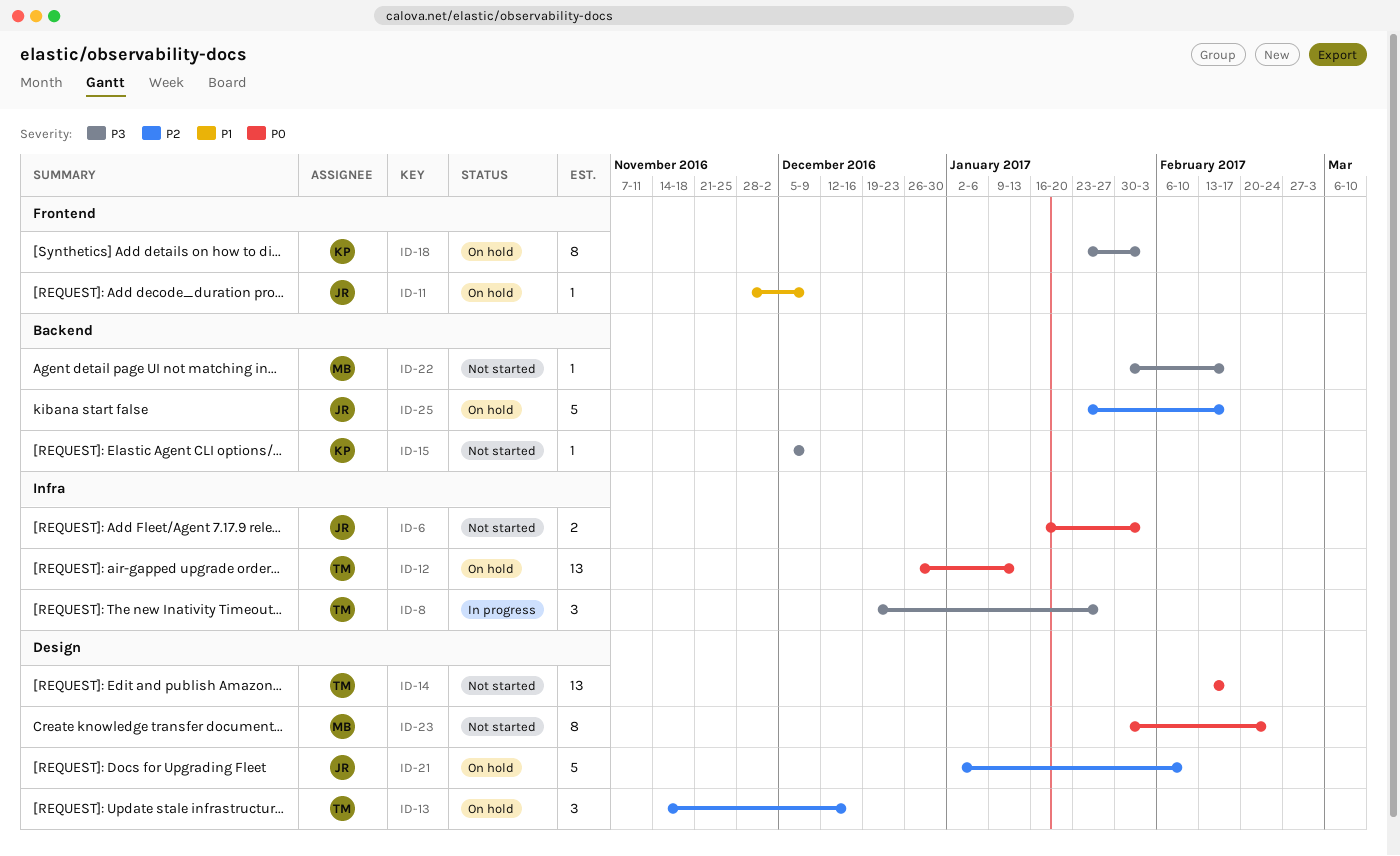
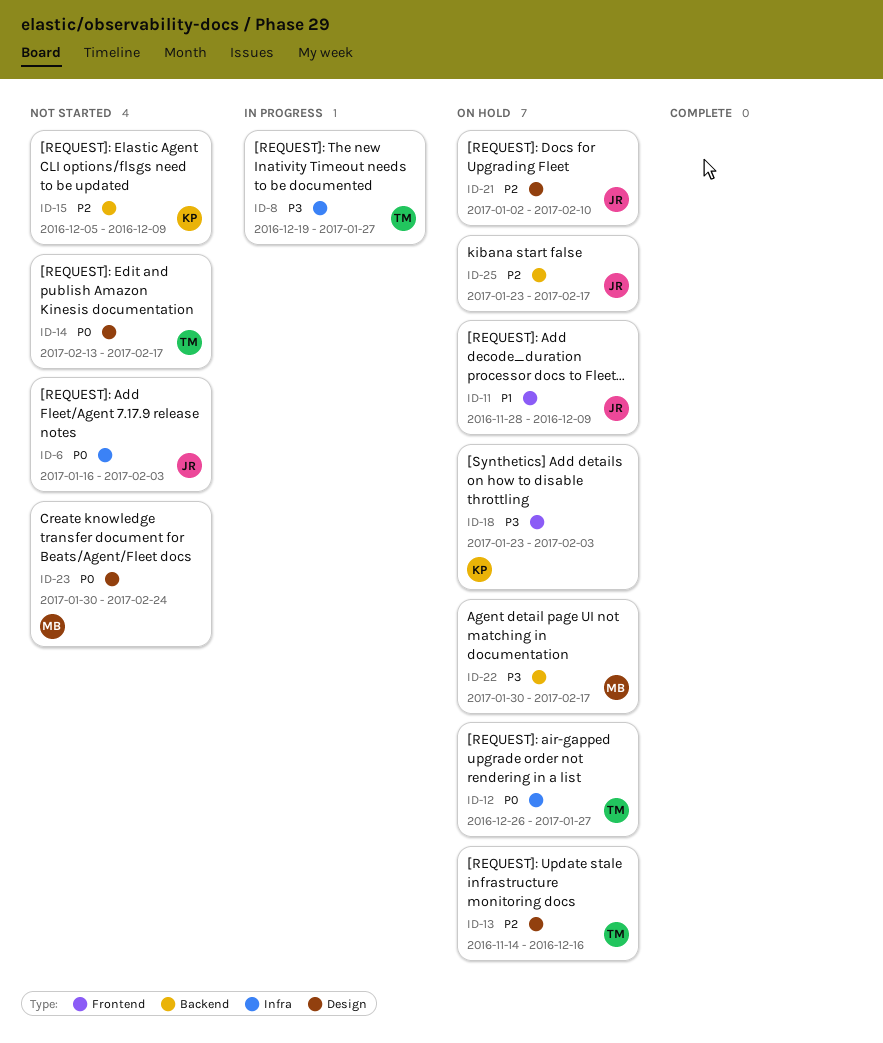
ID-12, due: Jan 13 -> Jan 27
ID-15, priority: P3 -> P2
ID-22, status: Not started -> On hold

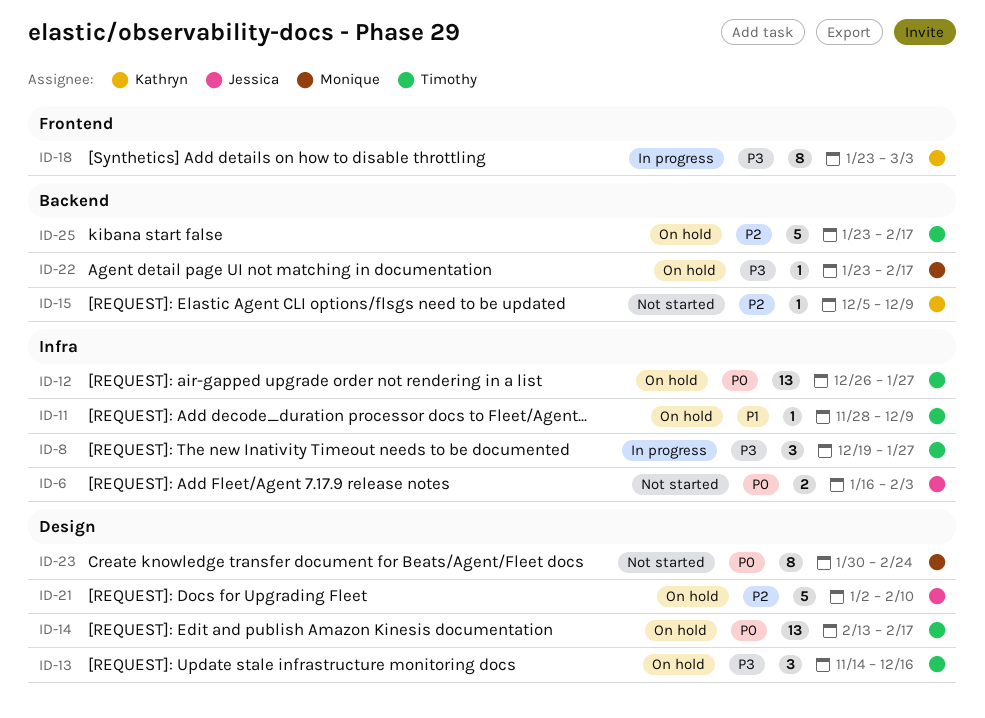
ID-11, owner: Jessica -> Timothy
ID-11, label: Frontend -> Infra
ID-13, priority: P2 -> P3
ID-14, status: Not started -> On hold
ID-18, status: On hold -> In progress
ID-18, due: Feb 3 -> Mar 3
ID-22, start: Jan 30 -> Jan 23
ID-25, owner: Jessica -> Timothy

